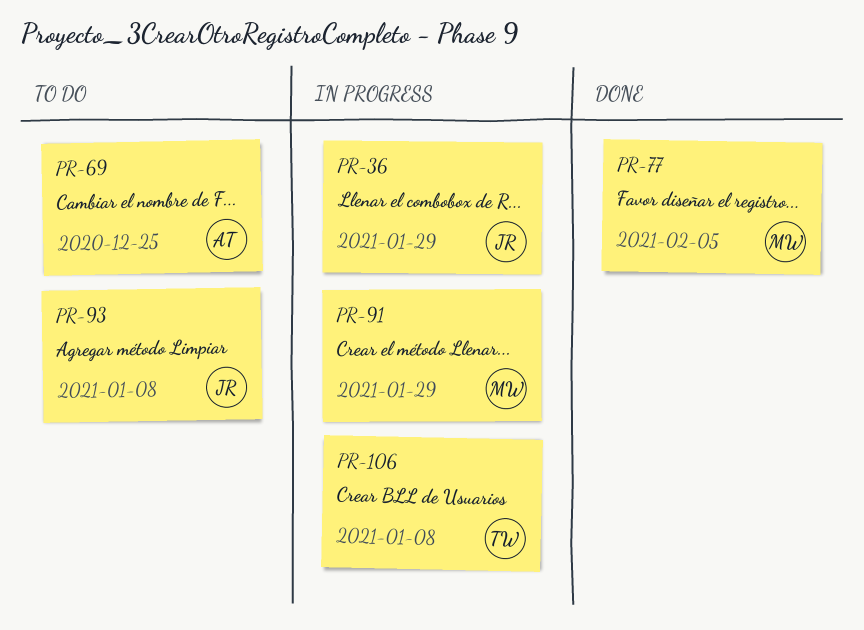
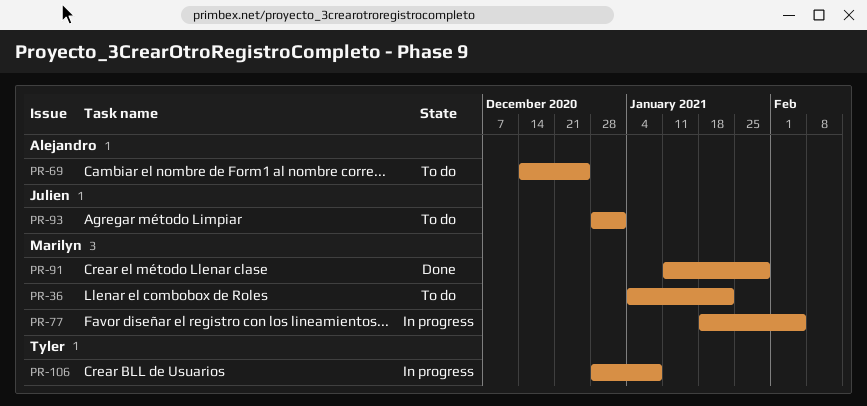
PR-36, status: In progress -> To do
PR-36, owner: Julien -> Marilyn
PR-36, due: Jan 29 -> Jan 22
PR-77, status: Done -> In progress
PR-91, status: In progress -> Done
PR-93, due: Jan 8 -> Jan 1

